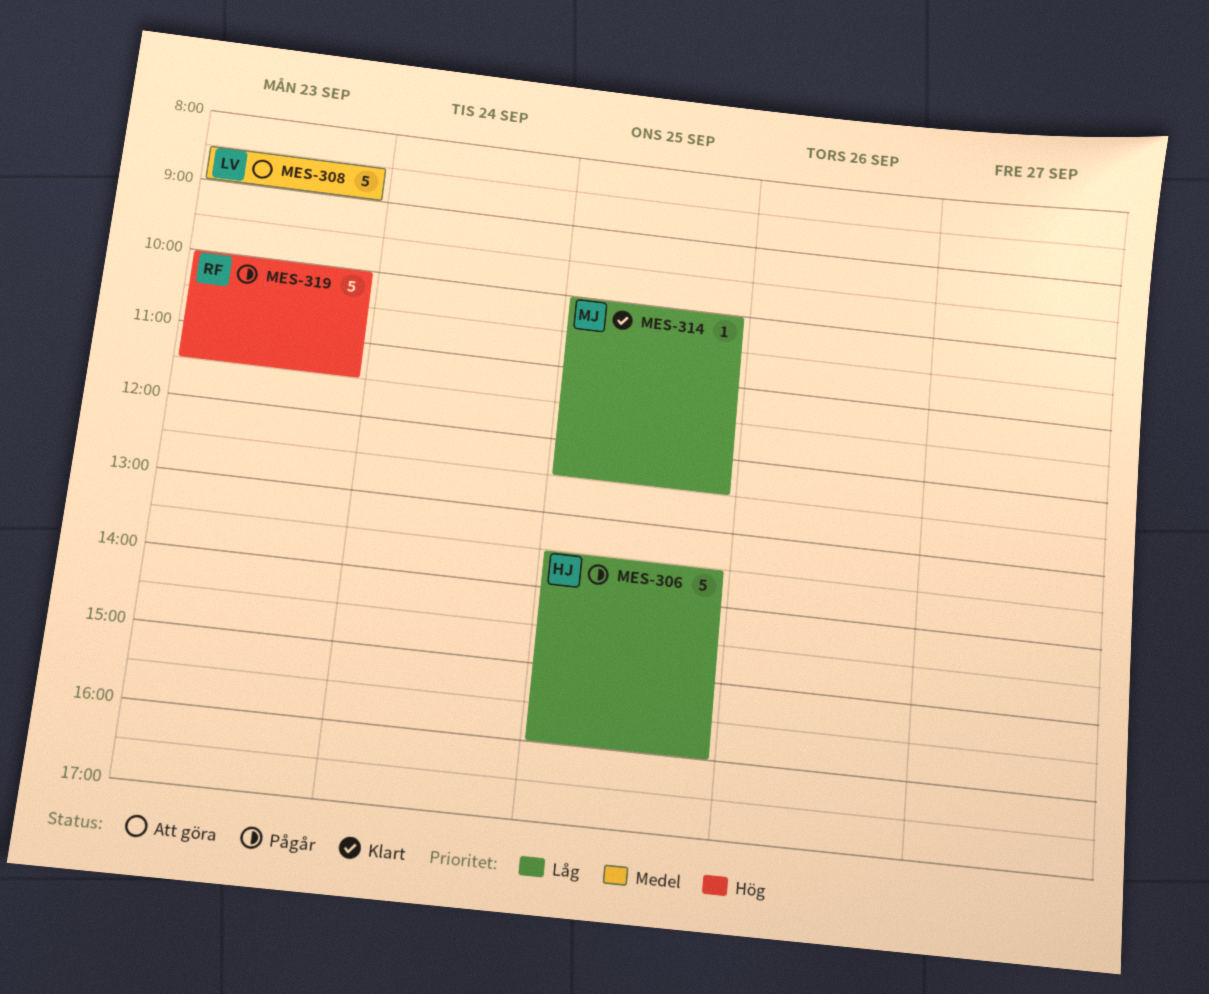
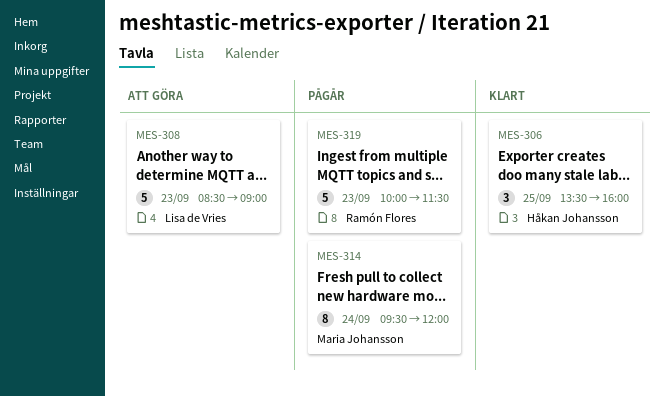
MES-306, status: Pågår -> Klart
MES-306, estimate: 5 -> 3
MES-314, status: Klart -> Pågår
MES-314, estimate: 1 -> 8
MES-314, day: Sep 25 -> Sep 24
MES-314, begins: 10:00 -> 09:30
MES-314, ends: 12:30 -> 12:00

